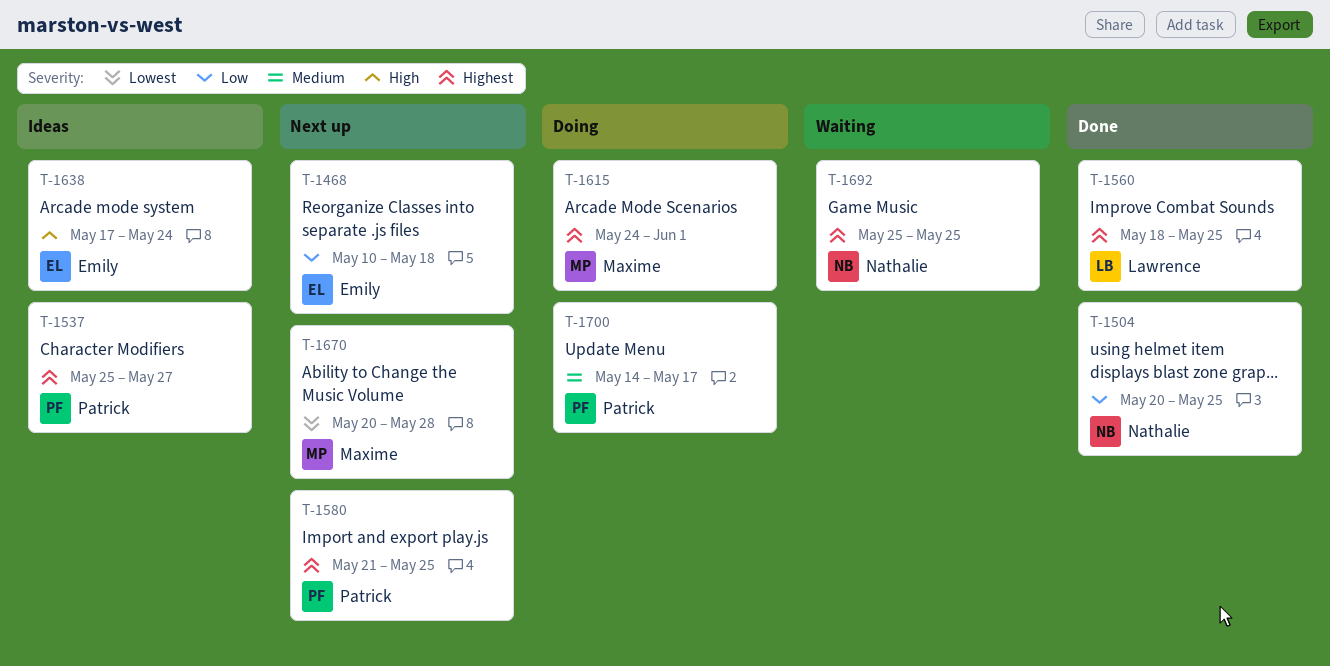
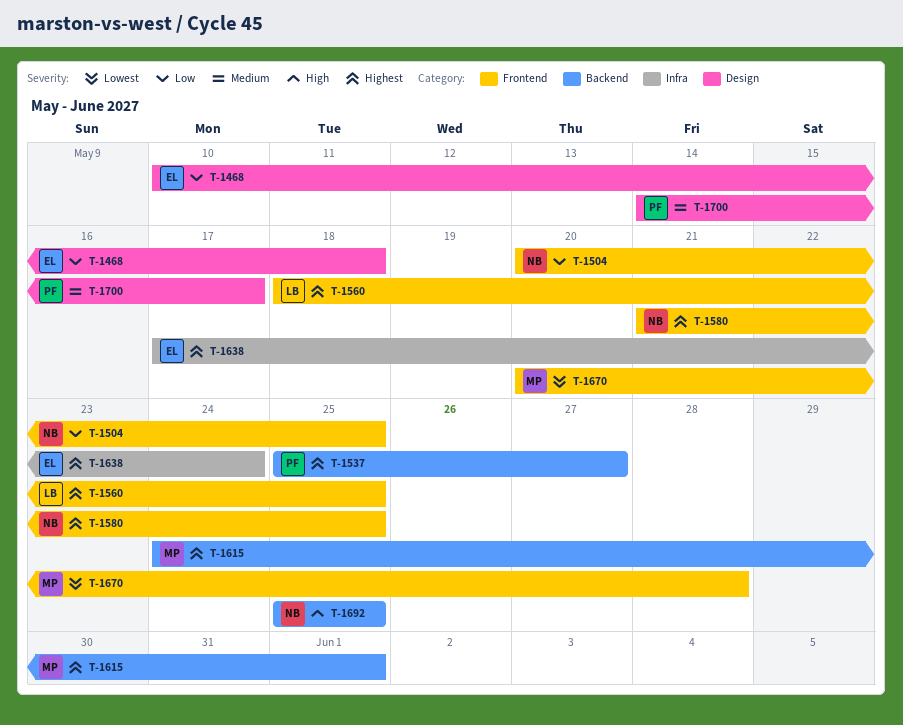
T-1580, owner: Patrick -> Nathalie
T-1638, priority: High -> Highest
T-1692, priority: Highest -> High

